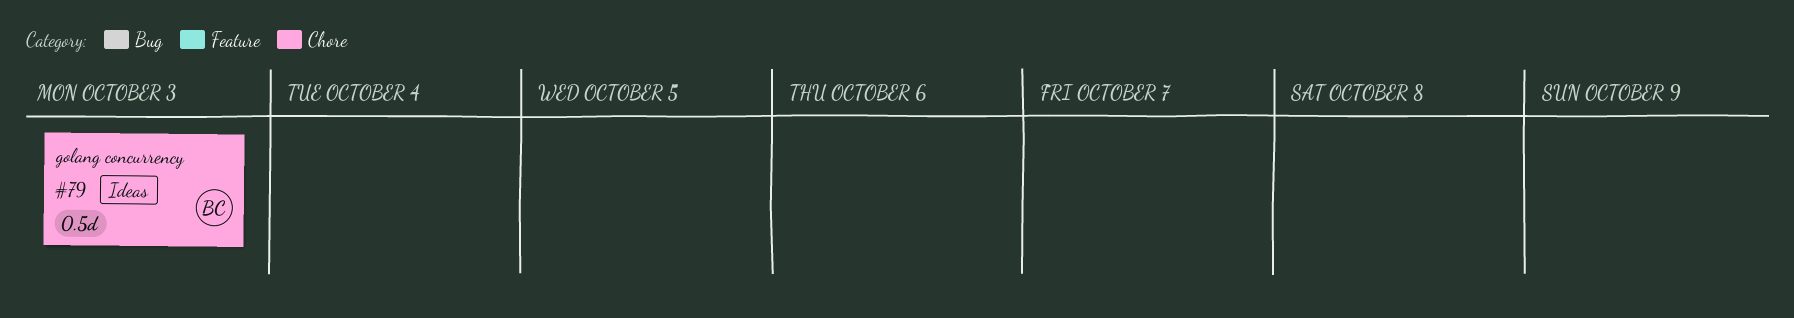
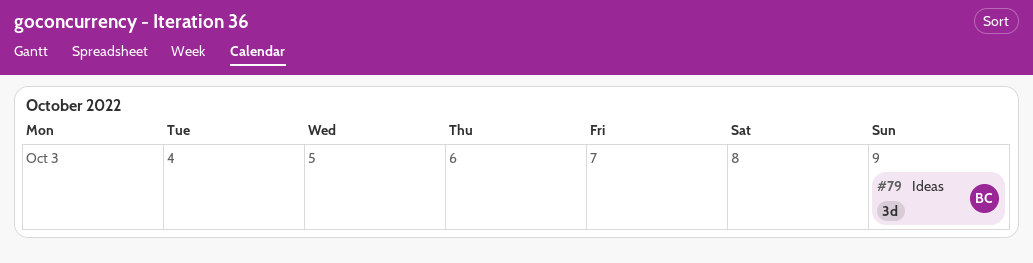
#79, estimate: 0.5d -> 3d
#79, due: Oct 3 -> Oct 9

